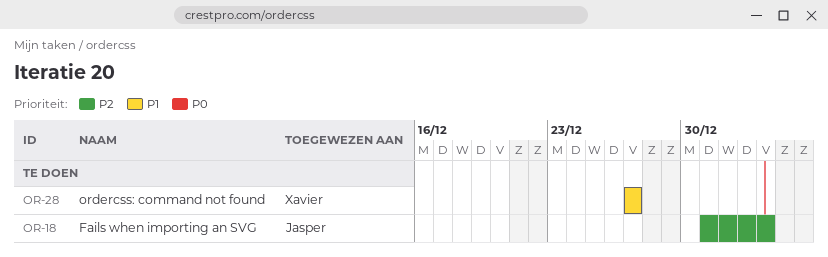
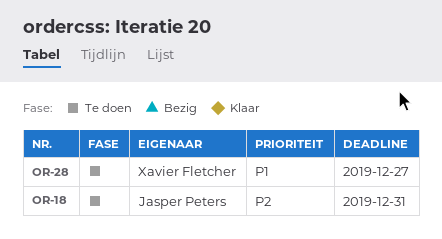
OR-18, due: Jan 3 -> Dec 31

